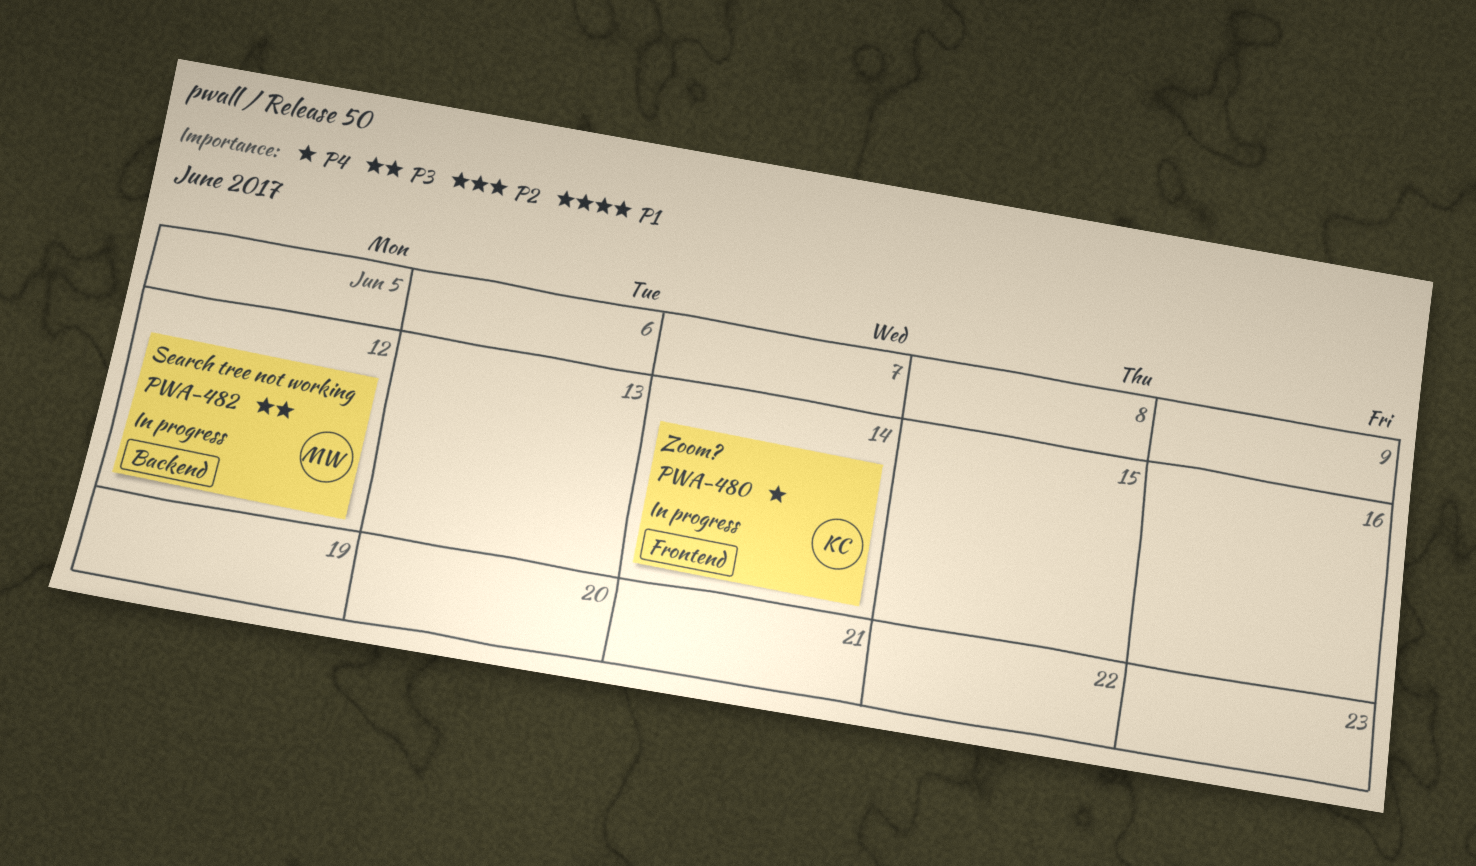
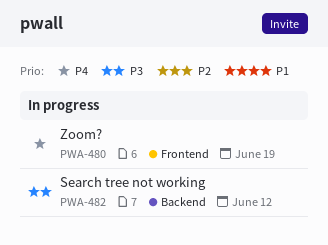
PWA-480, due: Jun 14 -> Jun 19

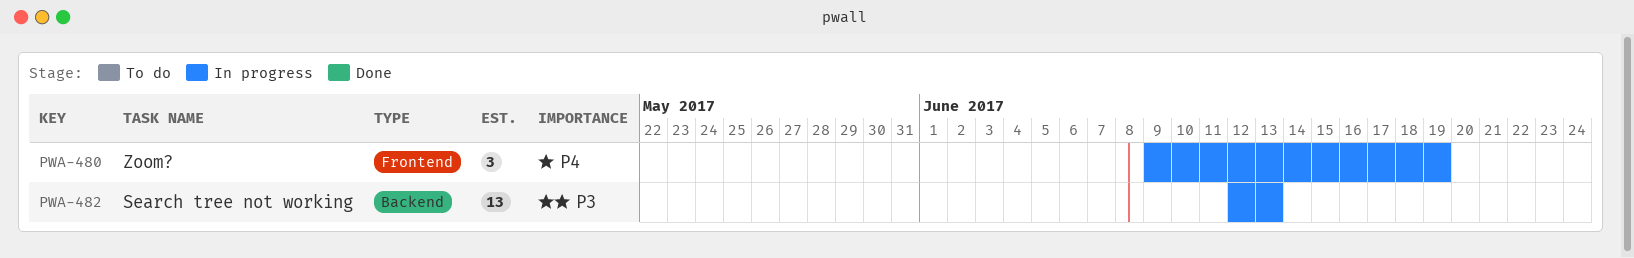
PWA-482, due: Jun 12 -> Jun 13

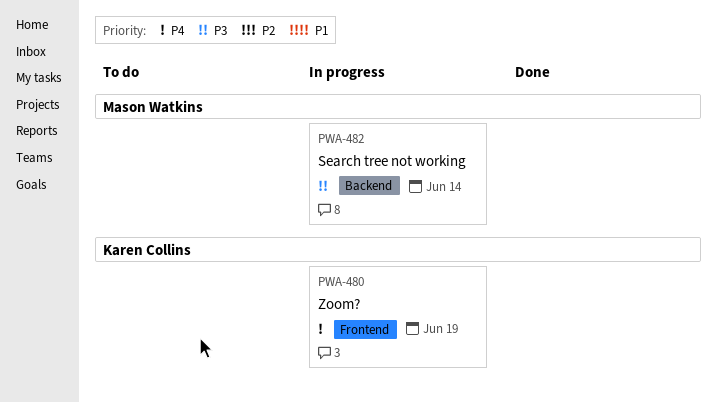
PWA-482, due: Jun 13 -> Jun 14

